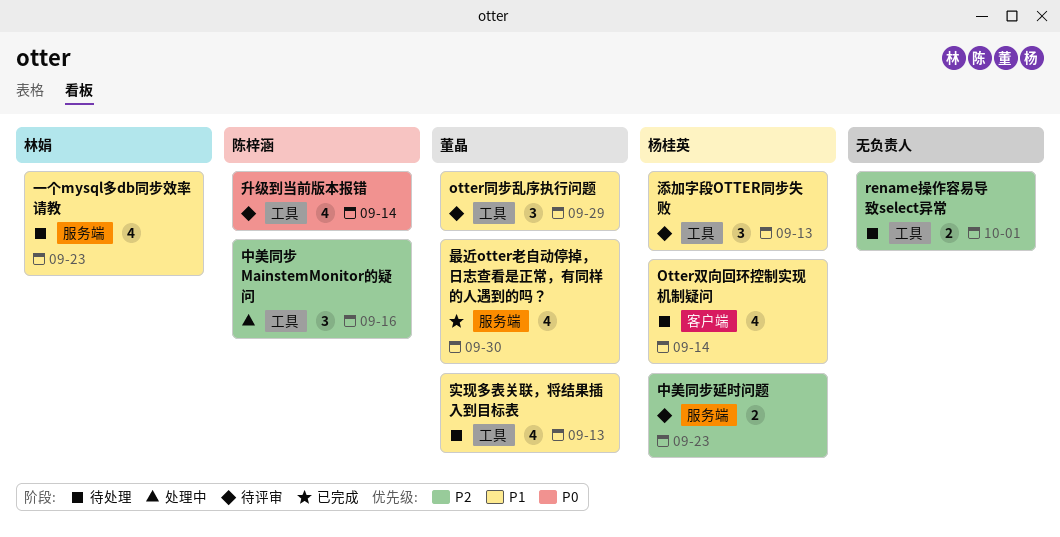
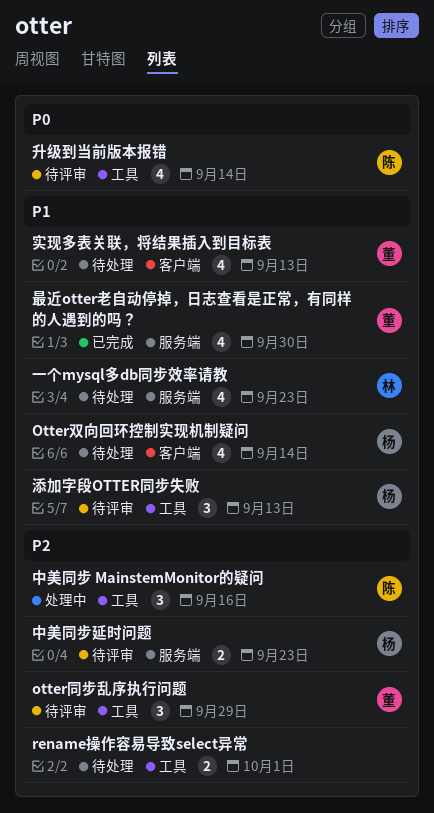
otter同步乱序执行问题, priority: P1 -> P2
实现多表关联，将结果插入到目标表, label: 工具 -> 客户端

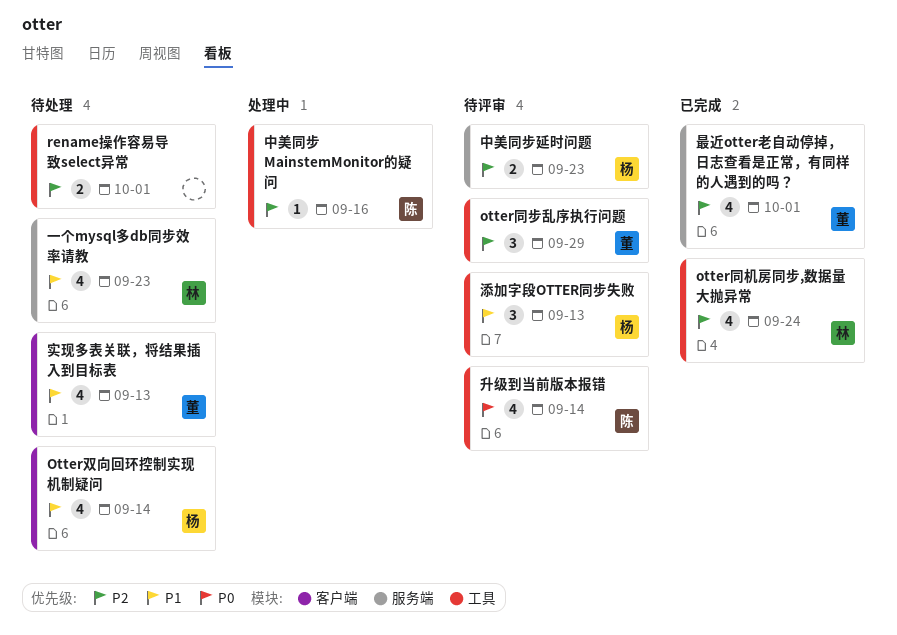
otter同机房同步,数据量大抛异常: none -> present
中美同步 MainstemMonitor的疑问, estimate: 3 -> 1
最近otter老自动停掉，日志查看是正常，有同样的人遇到的吗？, priority: P1 -> P2
最近otter老自动停掉，日志查看是正常，有同样的人遇到的吗？, due: Sep 30 -> Oct 1

